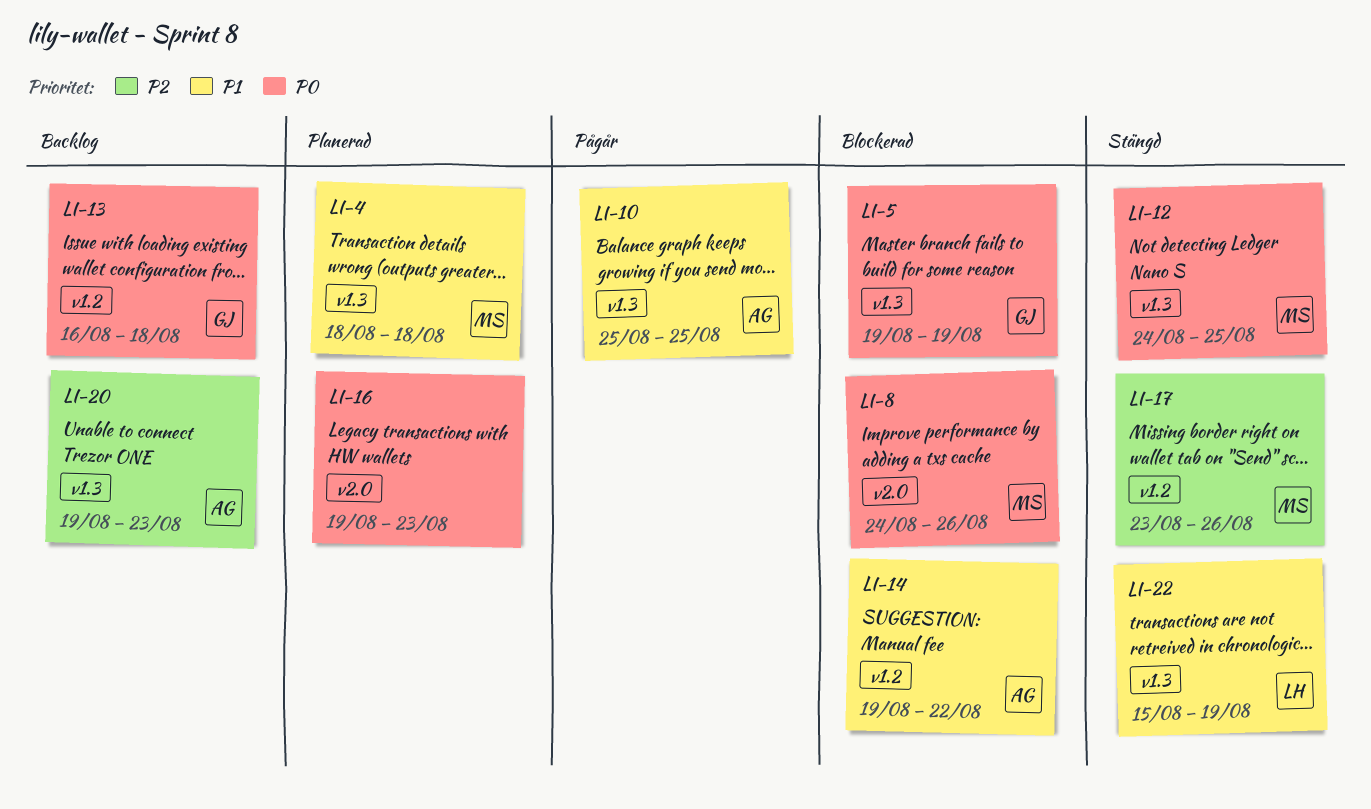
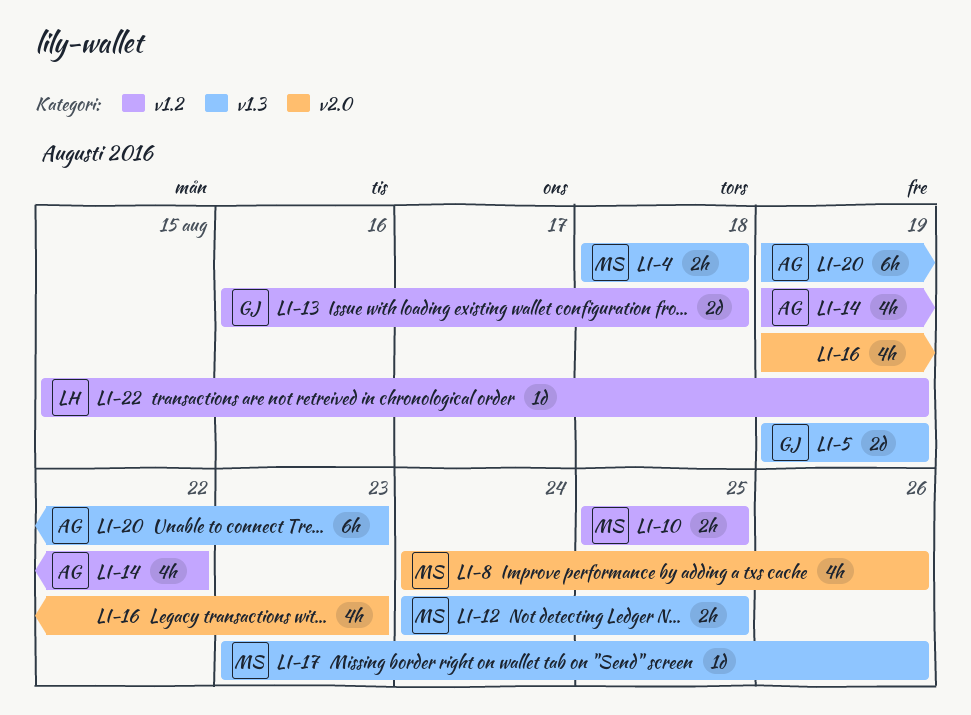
LI-10, owner: AG -> MS
LI-10, label: v1.3 -> v1.2
LI-17, label: v1.2 -> v1.3
LI-22, label: v1.3 -> v1.2

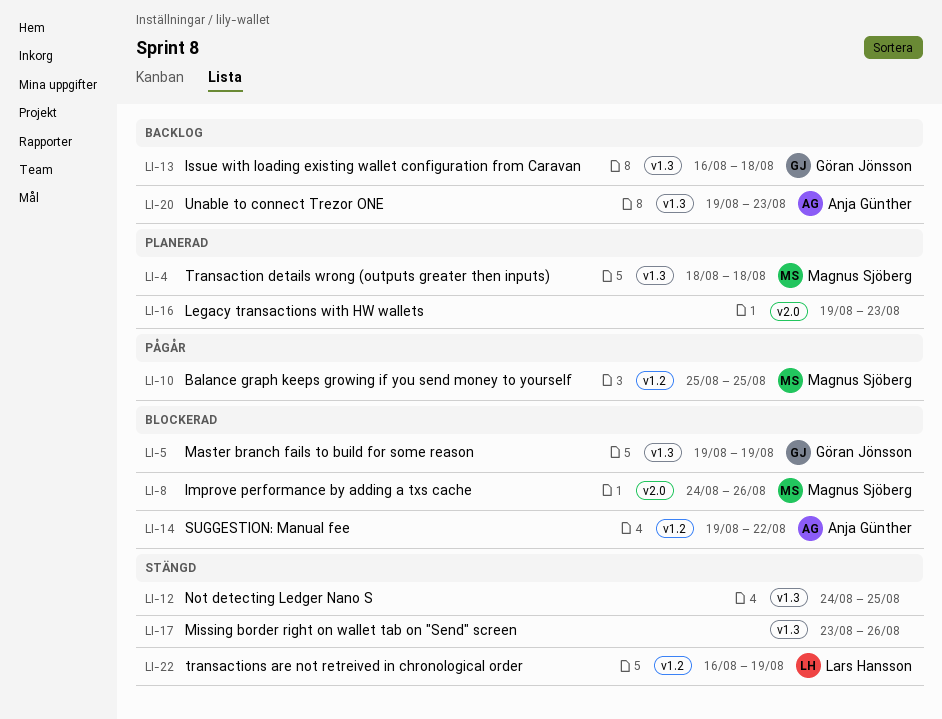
LI-12, owner: Magnus Sjöberg -> none
LI-13, label: v1.2 -> v1.3
LI-17, owner: Magnus Sjöberg -> none
LI-22, start: Aug 15 -> Aug 16

